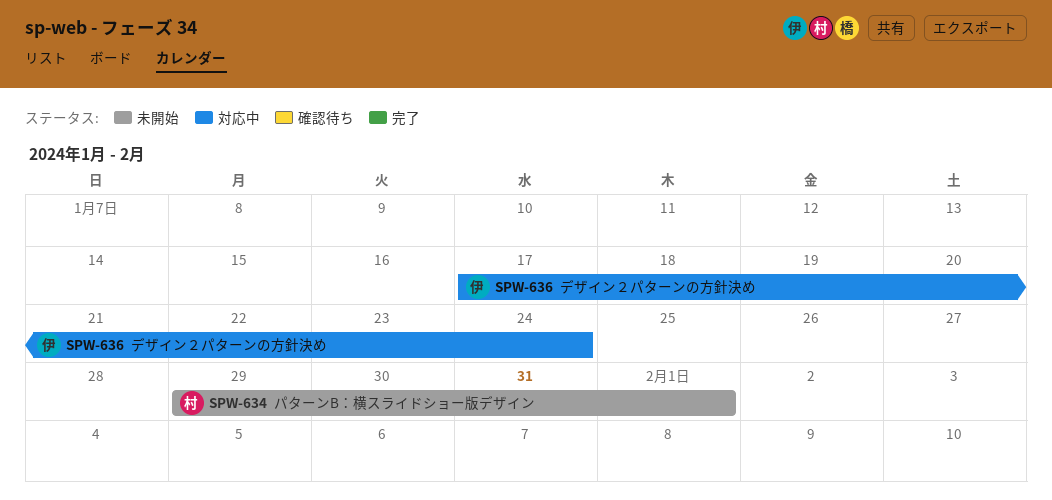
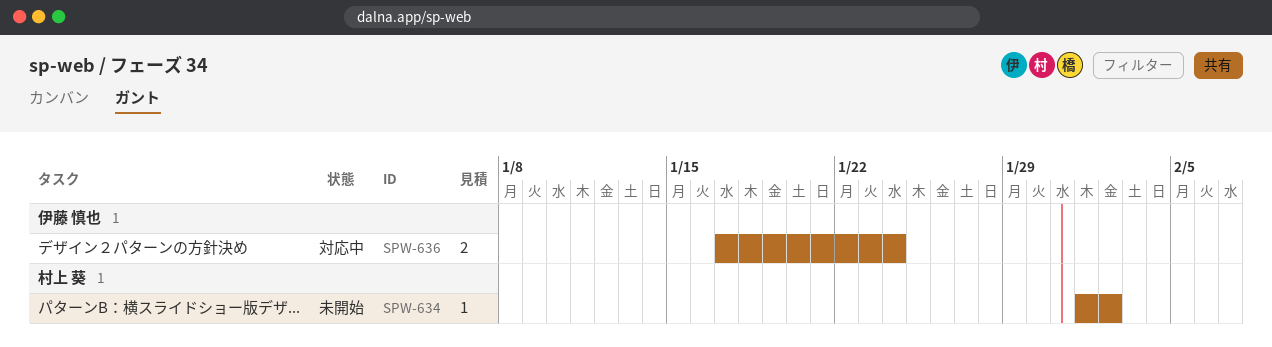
SPW-634, start: Jan 29 -> Feb 1
SPW-634, due: Feb 1 -> Feb 2

